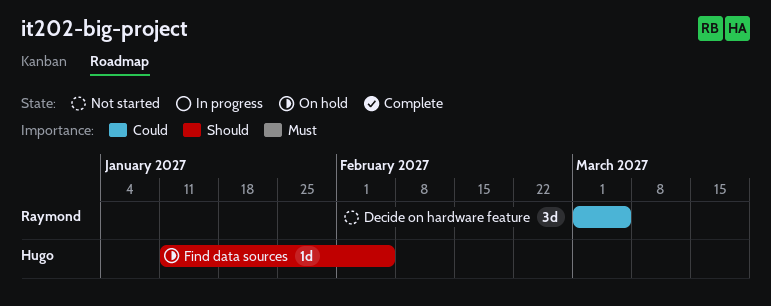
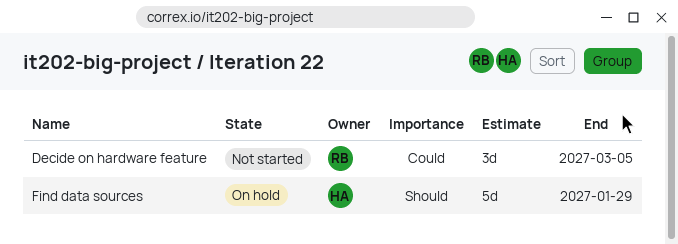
Find data sources, estimate: 1d -> 5d
Find data sources, due: Feb 5 -> Jan 29

